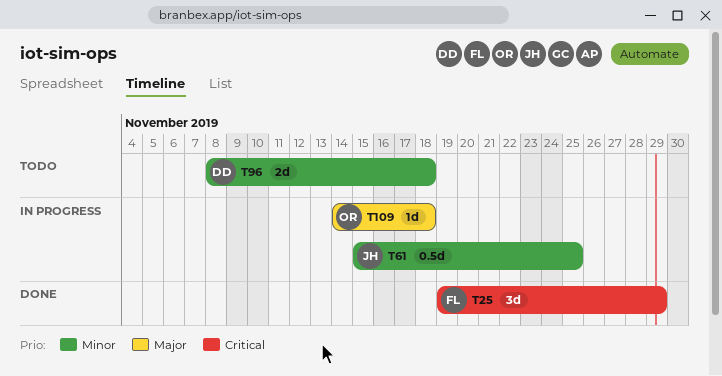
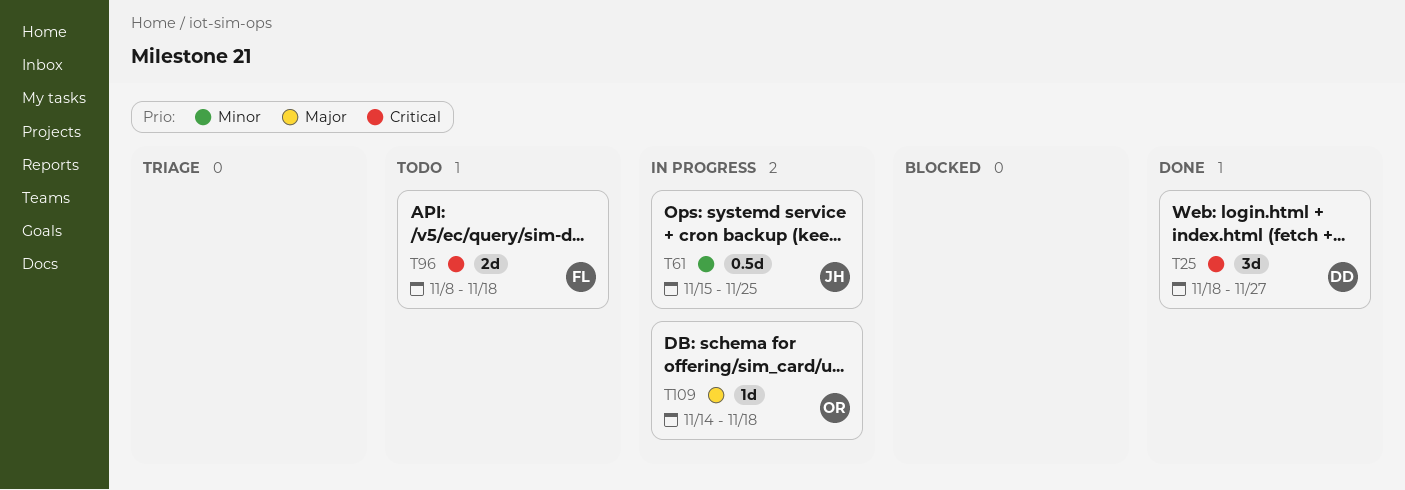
T25, owner: FL -> DD
T25, start: Nov 19 -> Nov 18
T25, due: Nov 29 -> Nov 27
T96, owner: DD -> FL
T96, priority: Minor -> Critical

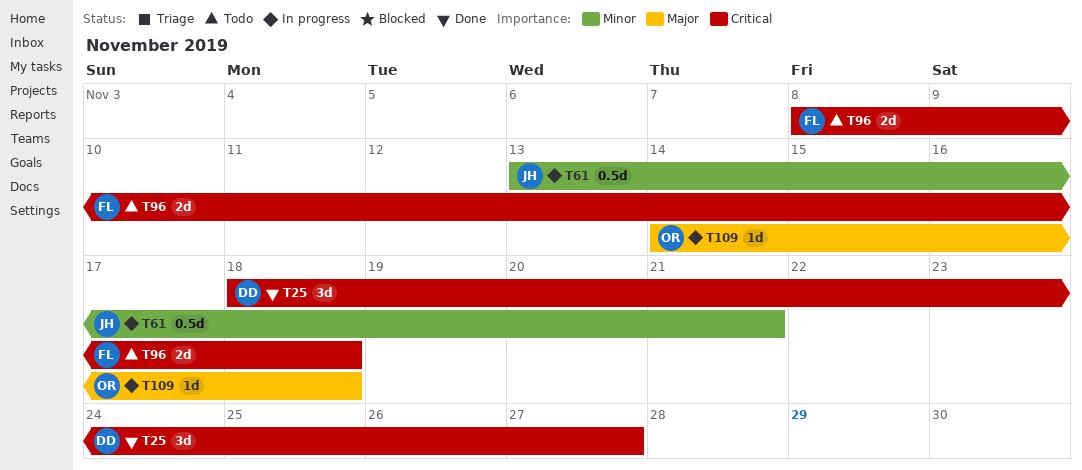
T61, start: Nov 15 -> Nov 13
T61, due: Nov 25 -> Nov 21

